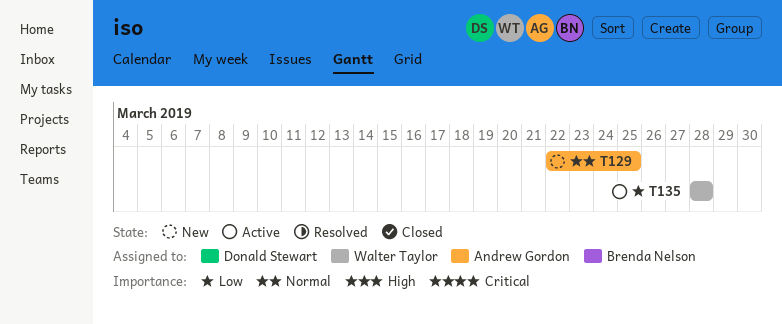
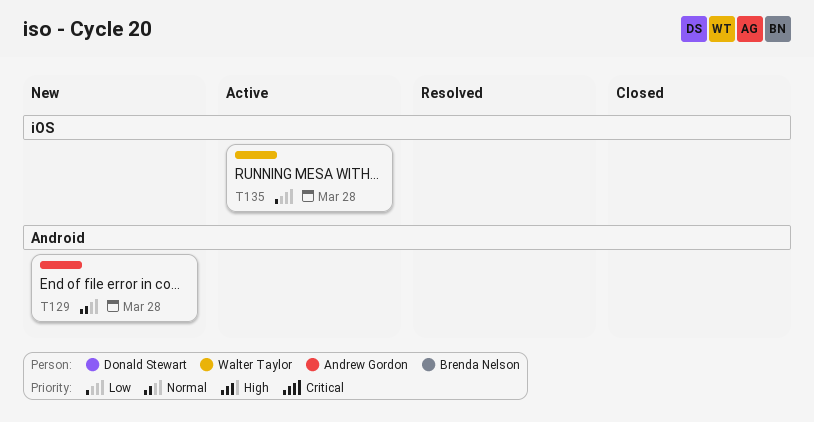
T129, due: Mar 25 -> Mar 28

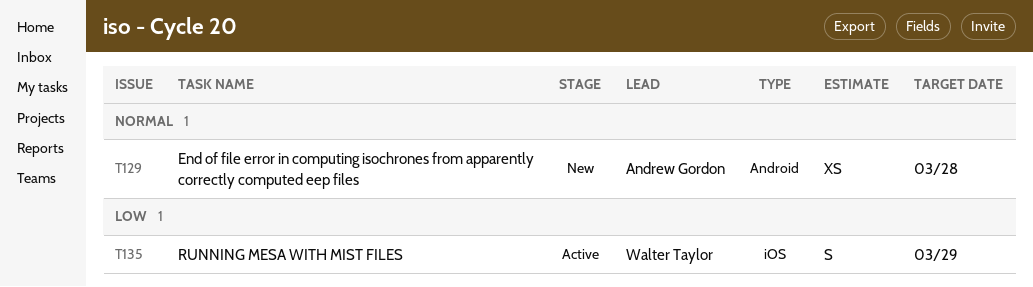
T135, due: Mar 28 -> Mar 29

